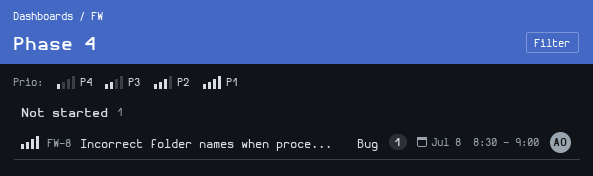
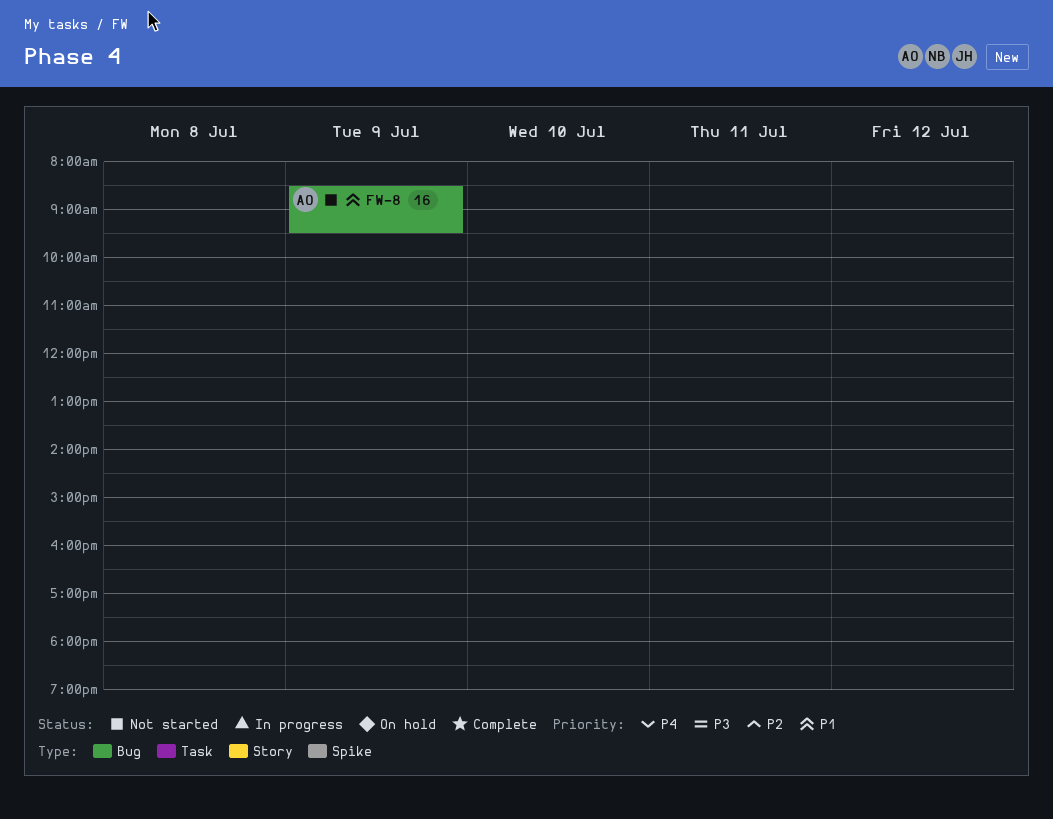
FW-8, estimate: 1 -> 16
FW-8, day: Jul 8 -> Jul 9
FW-8, ends: 09:00 -> 09:30

